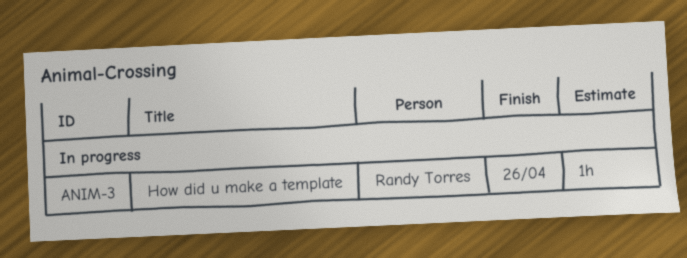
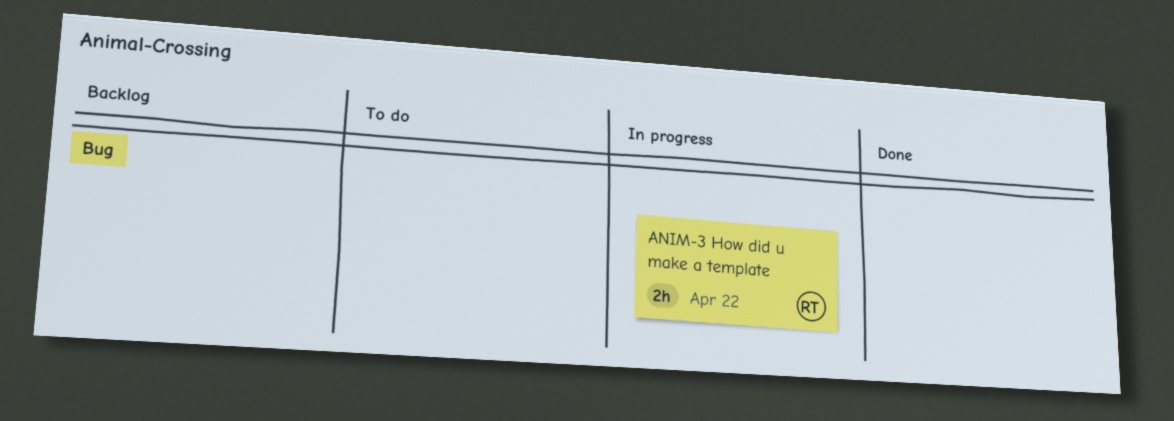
ANIM-3, estimate: 1h -> 2h
ANIM-3, due: Apr 26 -> Apr 22

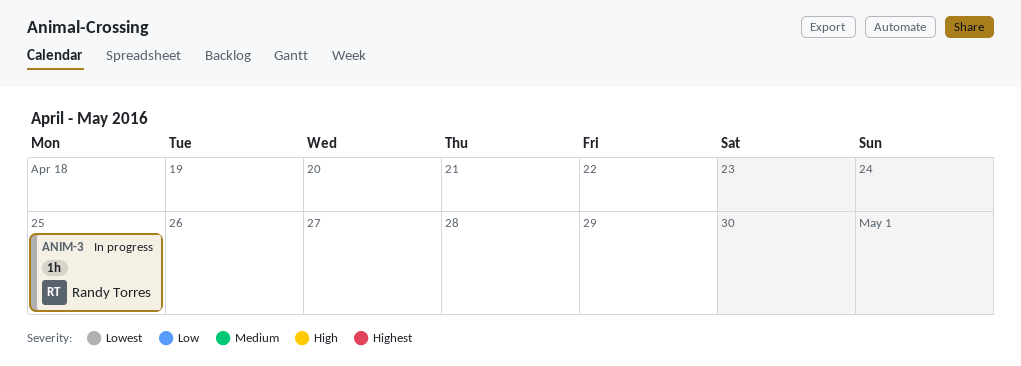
ANIM-3, estimate: 2h -> 1h
ANIM-3, due: Apr 22 -> Apr 25

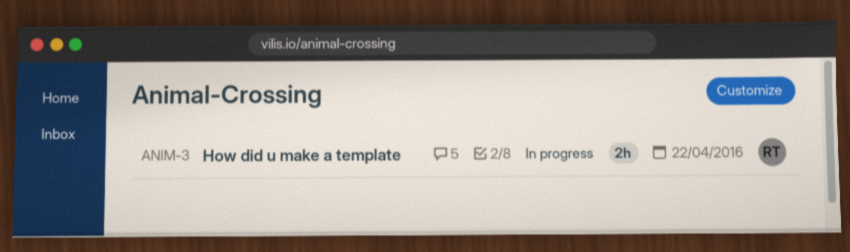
ANIM-3, estimate: 1h -> 2h
ANIM-3, due: Apr 25 -> Apr 22

